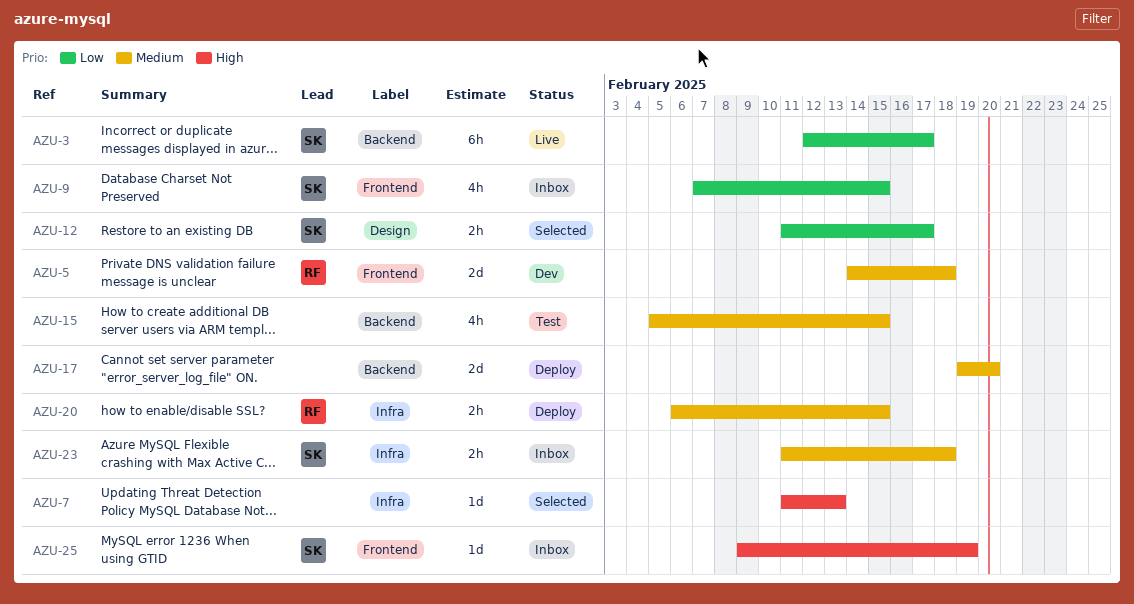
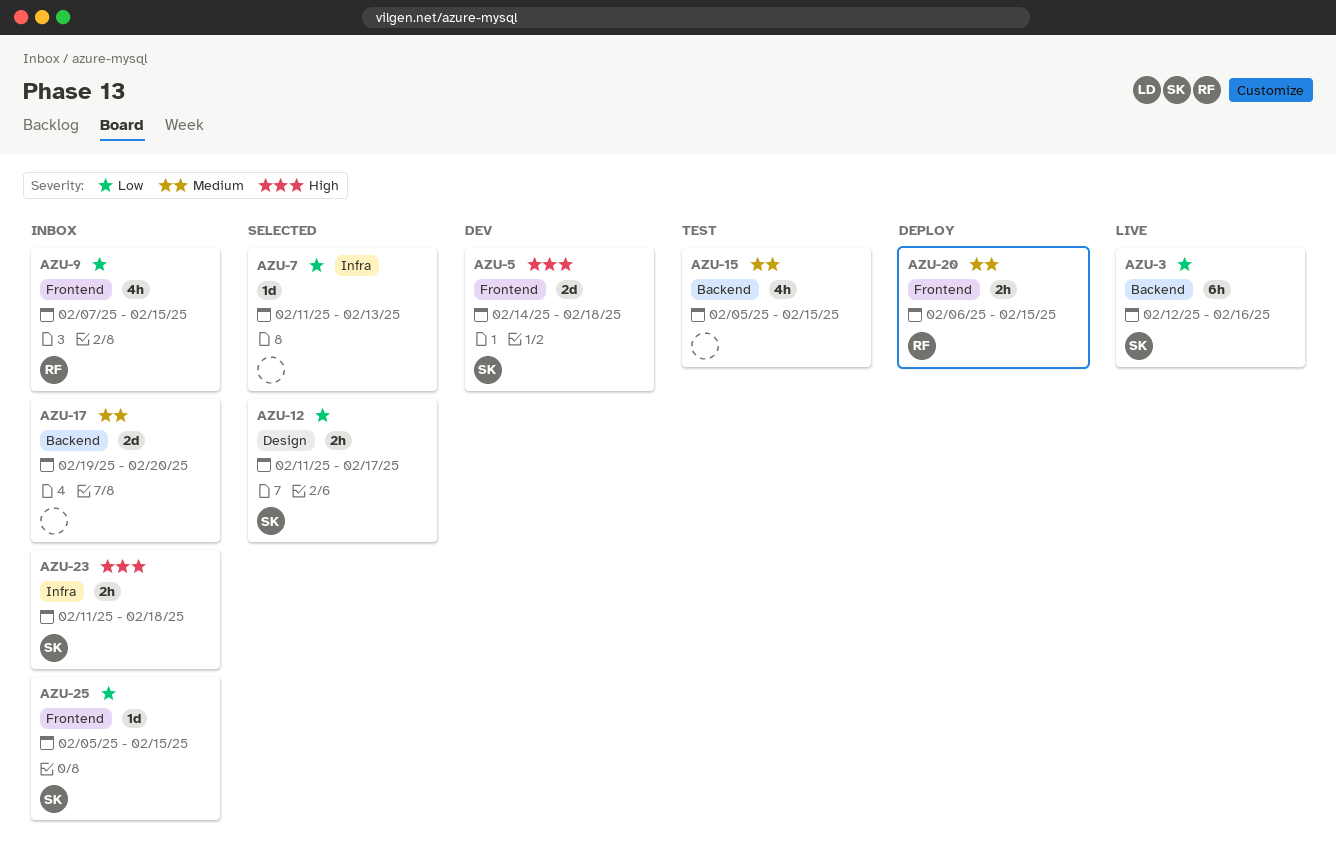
AZU-3, due: Feb 17 -> Feb 16
AZU-5, owner: RF -> SK
AZU-5, priority: Medium -> High
AZU-7, priority: High -> Low
AZU-9, owner: SK -> RF
AZU-17, status: Deploy -> Inbox
AZU-20, label: Infra -> Frontend
AZU-23, priority: Medium -> High
AZU-25, priority: High -> Low
AZU-25, start: Feb 9 -> Feb 5
AZU-25, due: Feb 19 -> Feb 15

